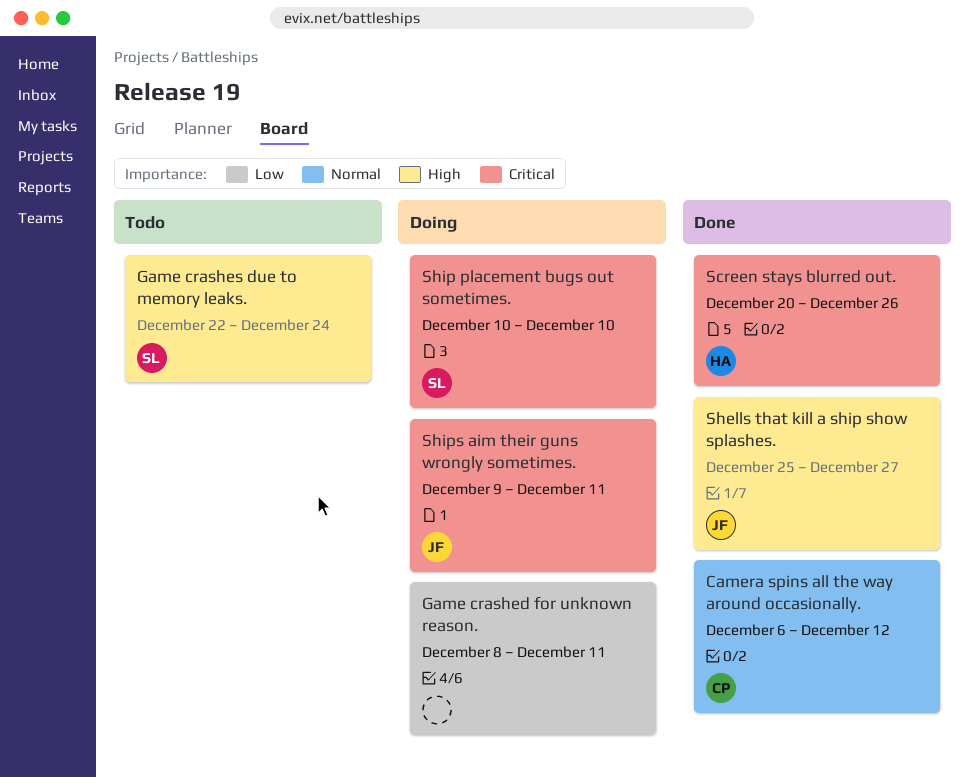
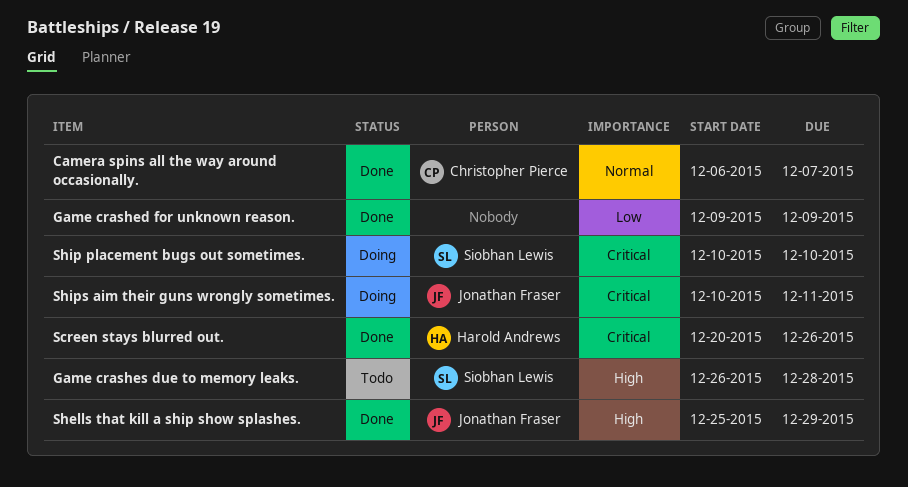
Camera spins all the way around occasionally., due: Dec 12 -> Dec 7
Game crashed for unknown reason., status: Doing -> Done
Game crashed for unknown reason., start: Dec 8 -> Dec 9
Game crashed for unknown reason., due: Dec 11 -> Dec 9
Game crashes due to memory leaks., start: Dec 22 -> Dec 26
Game crashes due to memory leaks., due: Dec 24 -> Dec 28
Shells that kill a ship show splashes., due: Dec 27 -> Dec 29
Ships aim their guns wrongly sometimes., start: Dec 9 -> Dec 10

